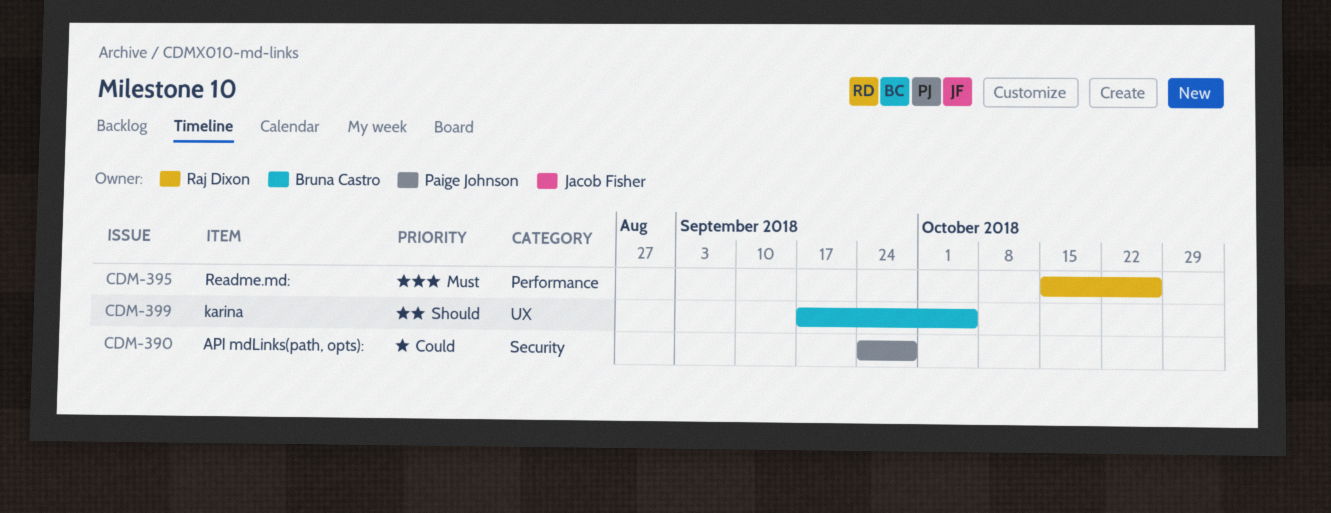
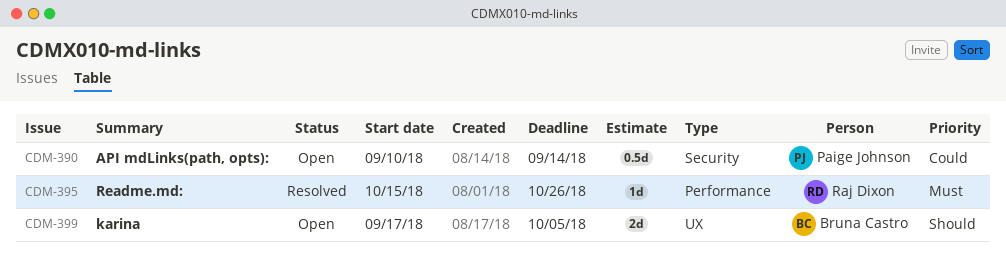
CDM-390, start: Sep 24 -> Sep 10
CDM-390, due: Sep 28 -> Sep 14

